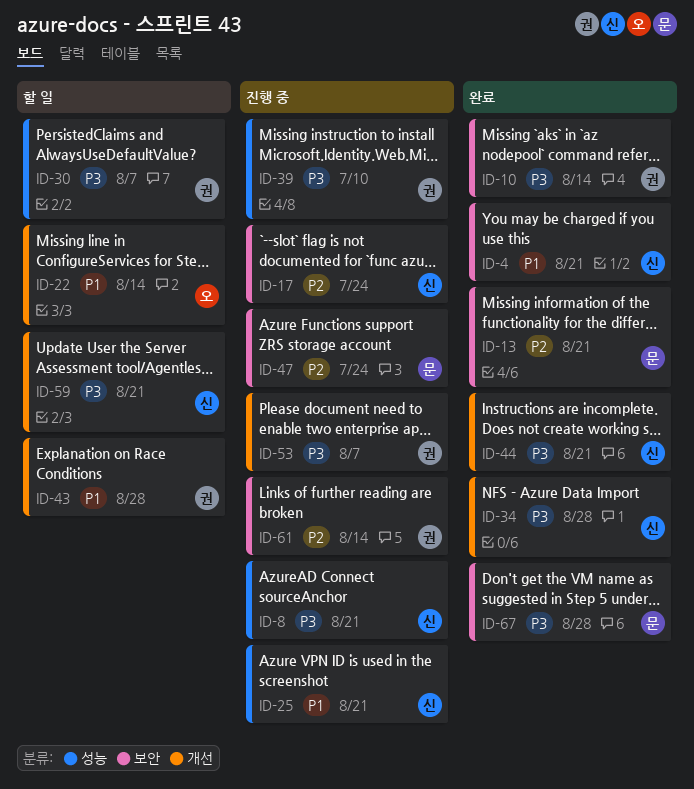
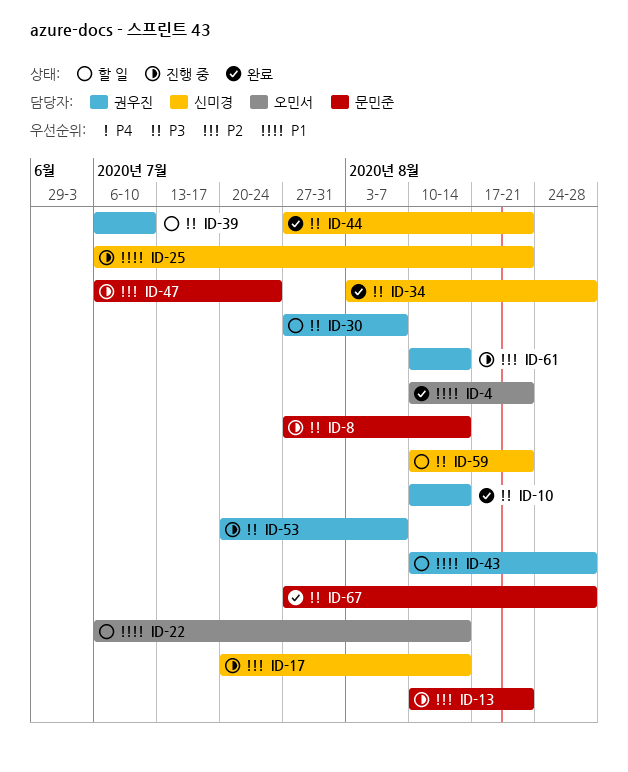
ID-4, owner: 신미경 -> 오민서
ID-8, owner: 신미경 -> 문민준
ID-8, due: Aug 21 -> Aug 14
ID-13, status: 완료 -> 진행 중
ID-17, due: Jul 24 -> Aug 14
ID-39, status: 진행 중 -> 할 일

